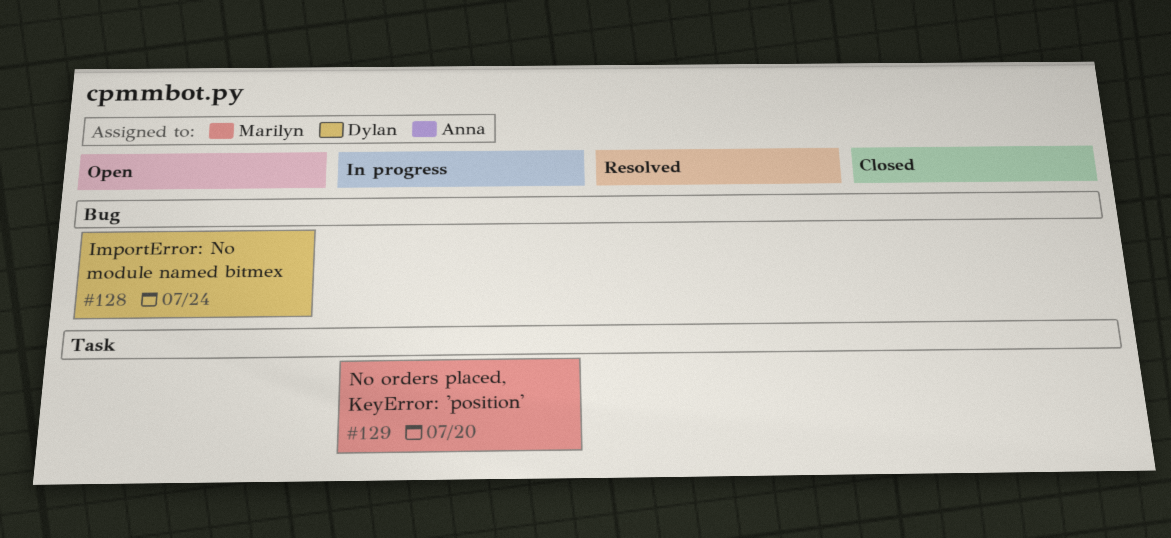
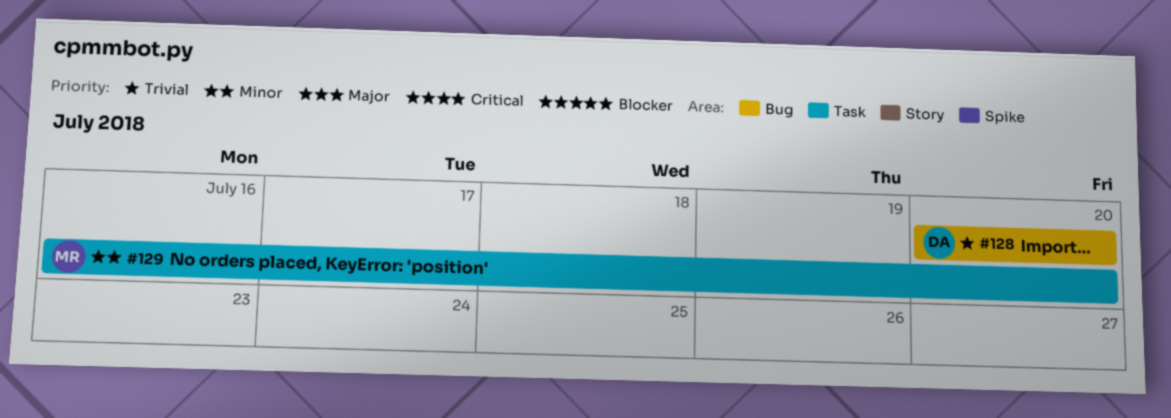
#128, due: Jul 24 -> Jul 20

